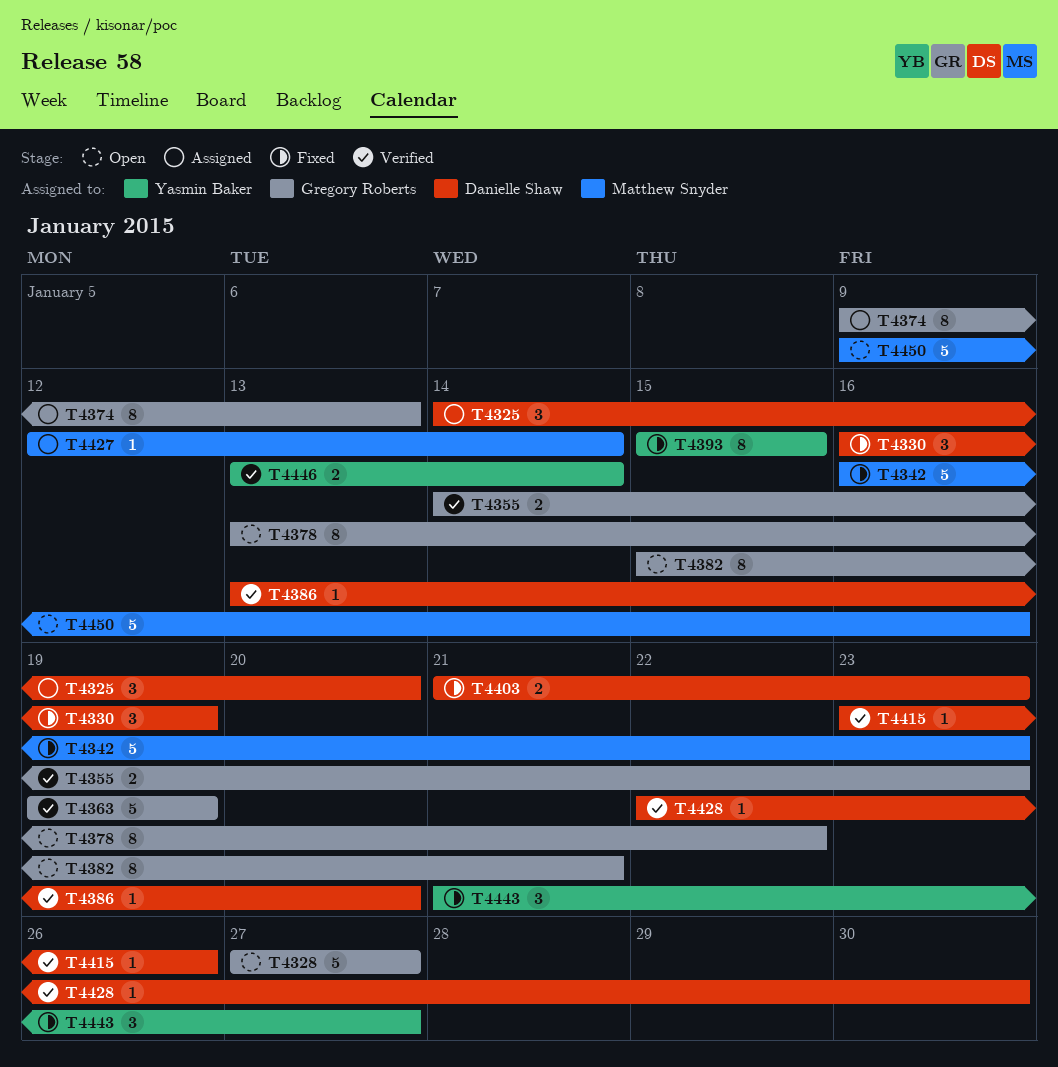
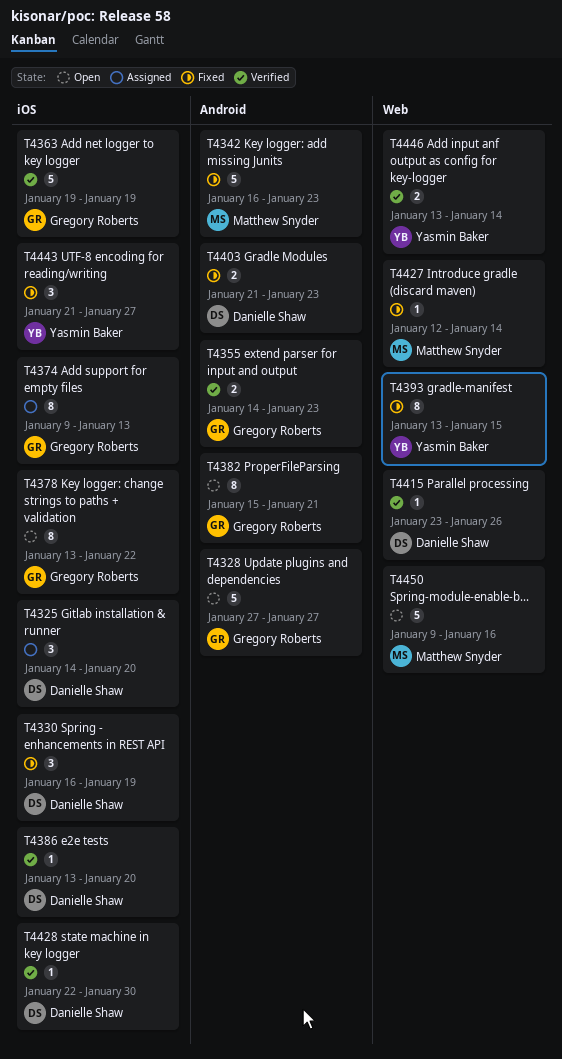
T4393, start: Jan 15 -> Jan 13
T4427, status: Assigned -> Fixed

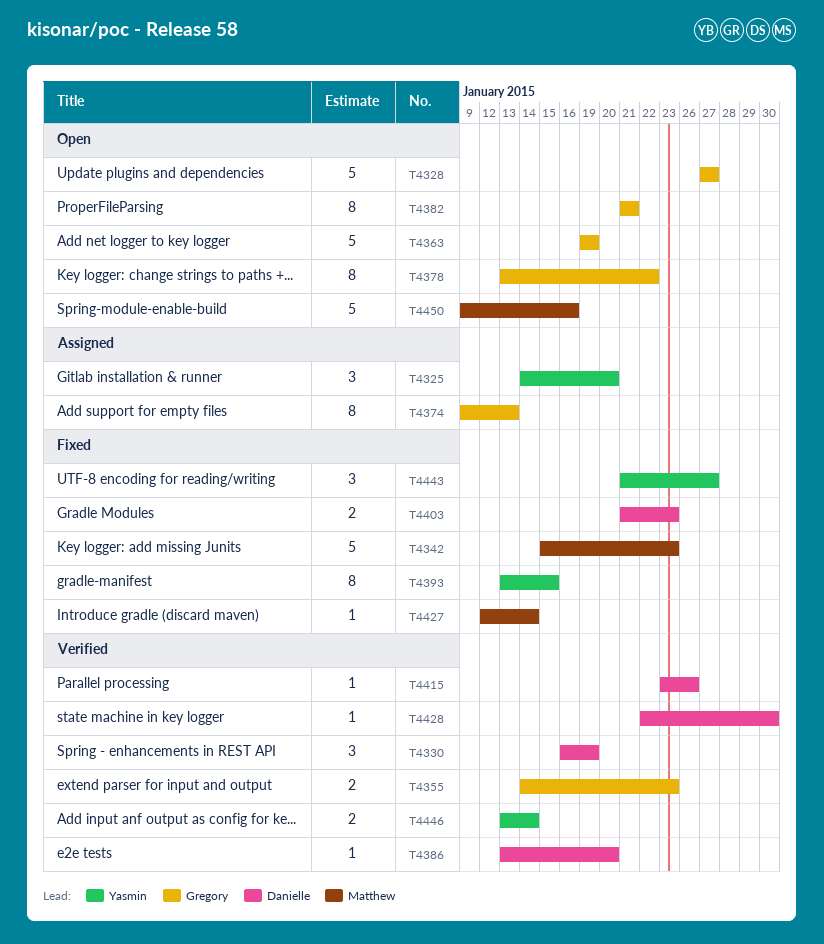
T4325, owner: Danielle Shaw -> Yasmin Baker
T4330, status: Fixed -> Verified
T4342, start: Jan 16 -> Jan 15
T4363, status: Verified -> Open
T4382, start: Jan 15 -> Jan 21

